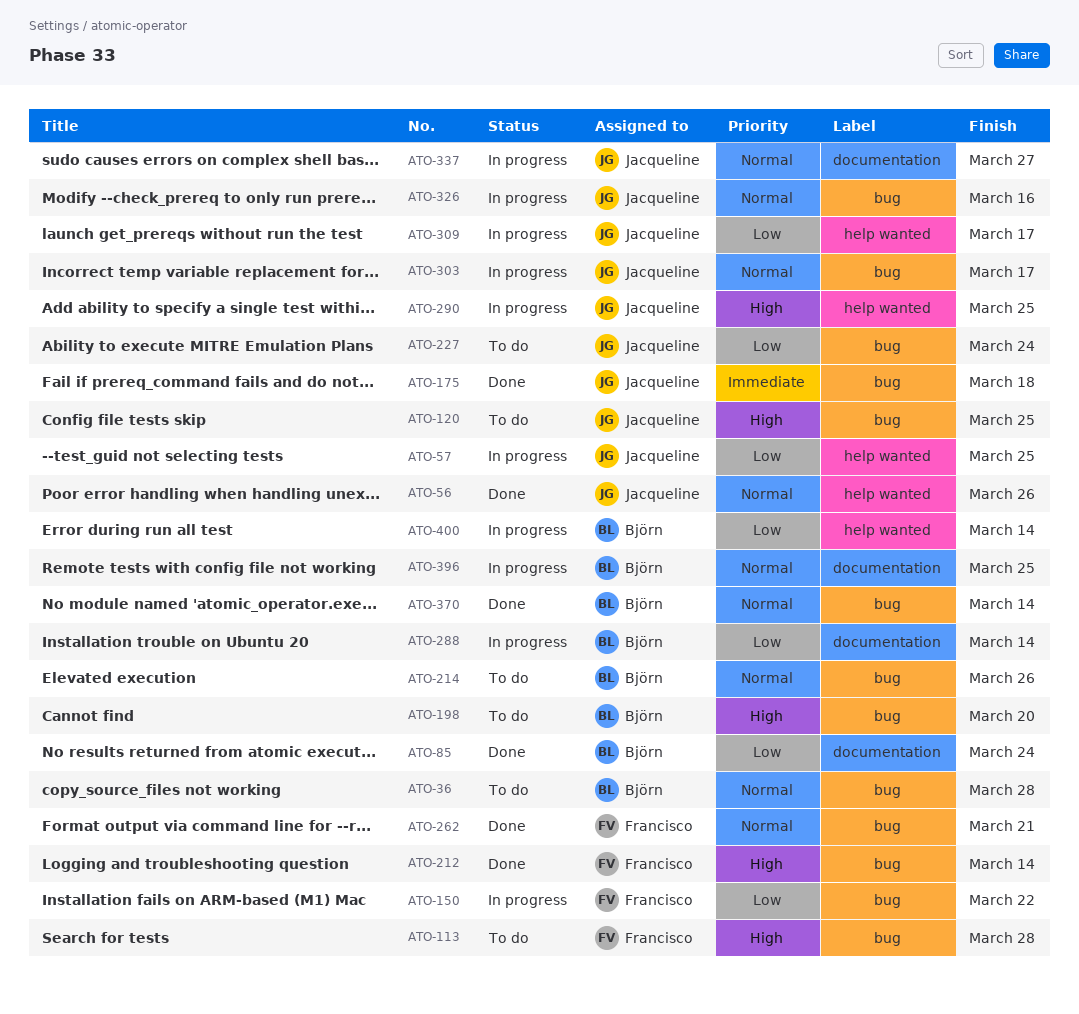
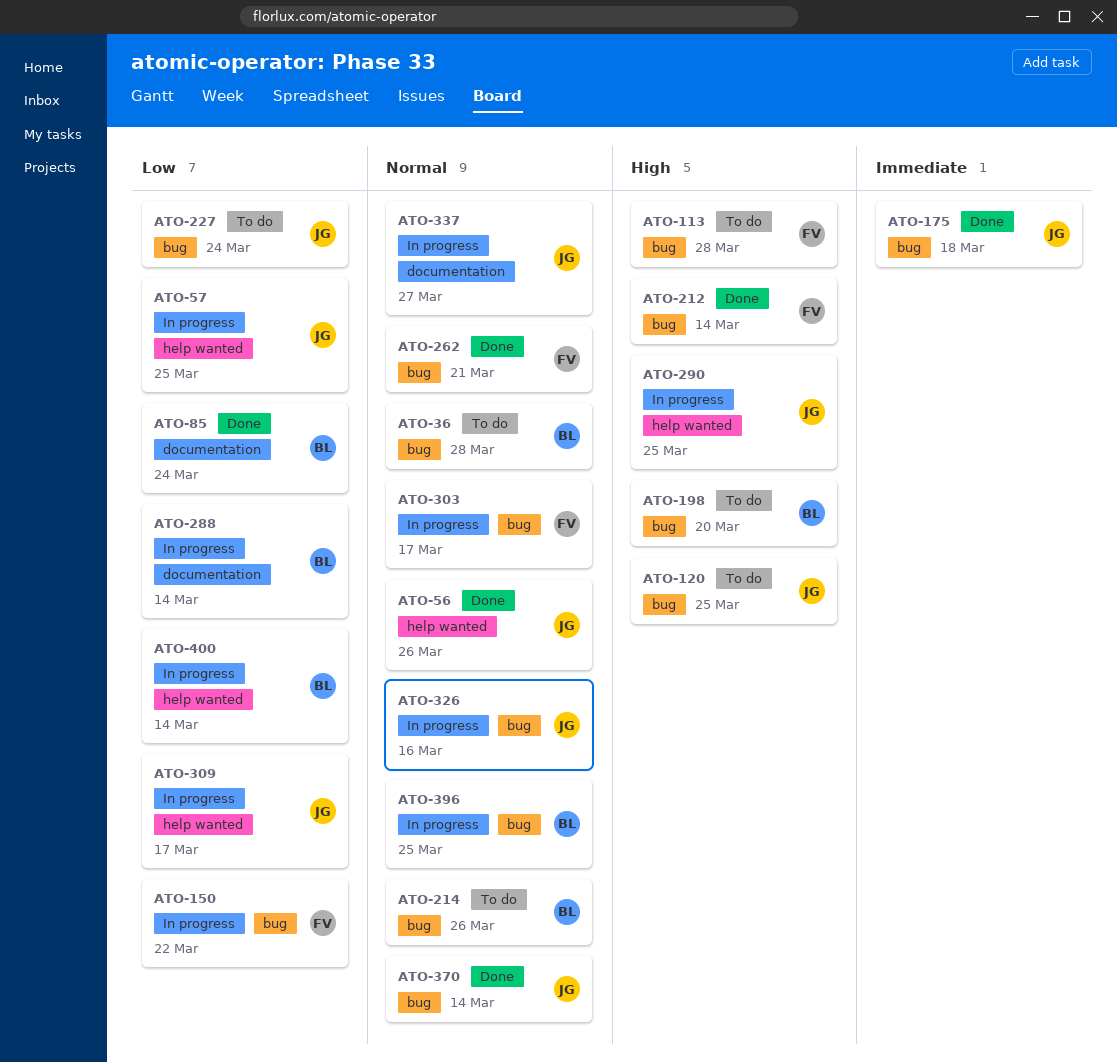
ATO-303, owner: Jacqueline -> Francisco
ATO-370, owner: Björn -> Jacqueline
ATO-396, label: documentation -> bug

